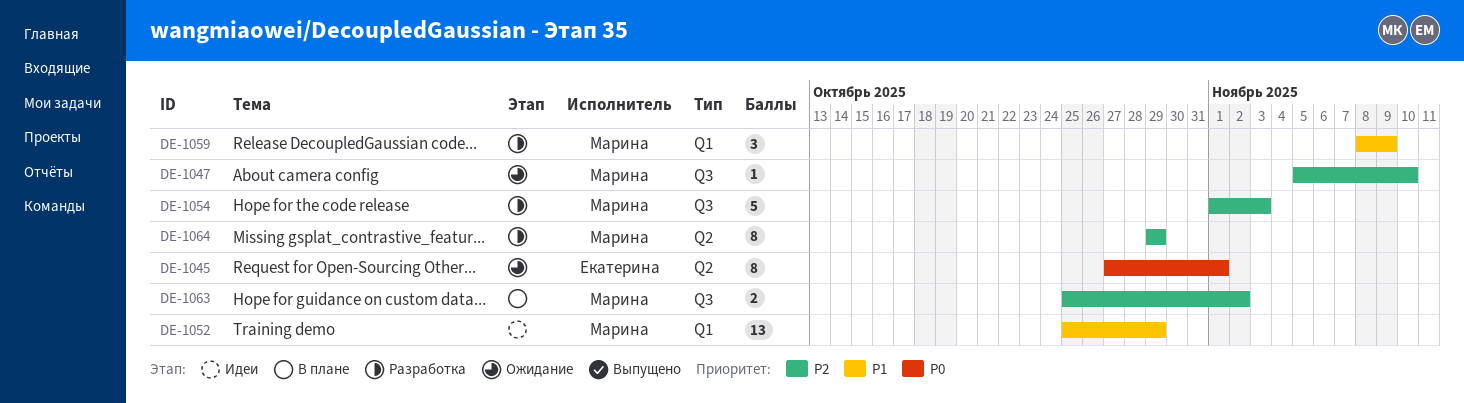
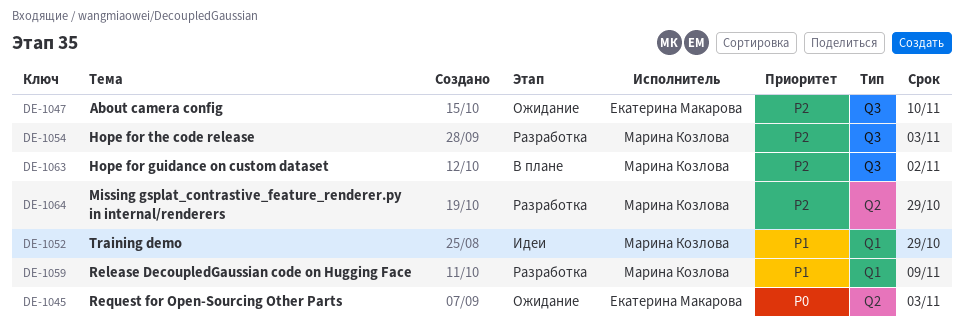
DE-1045, due: Nov 1 -> Nov 3
DE-1047, owner: Марина Козлова -> Екатерина Макарова

